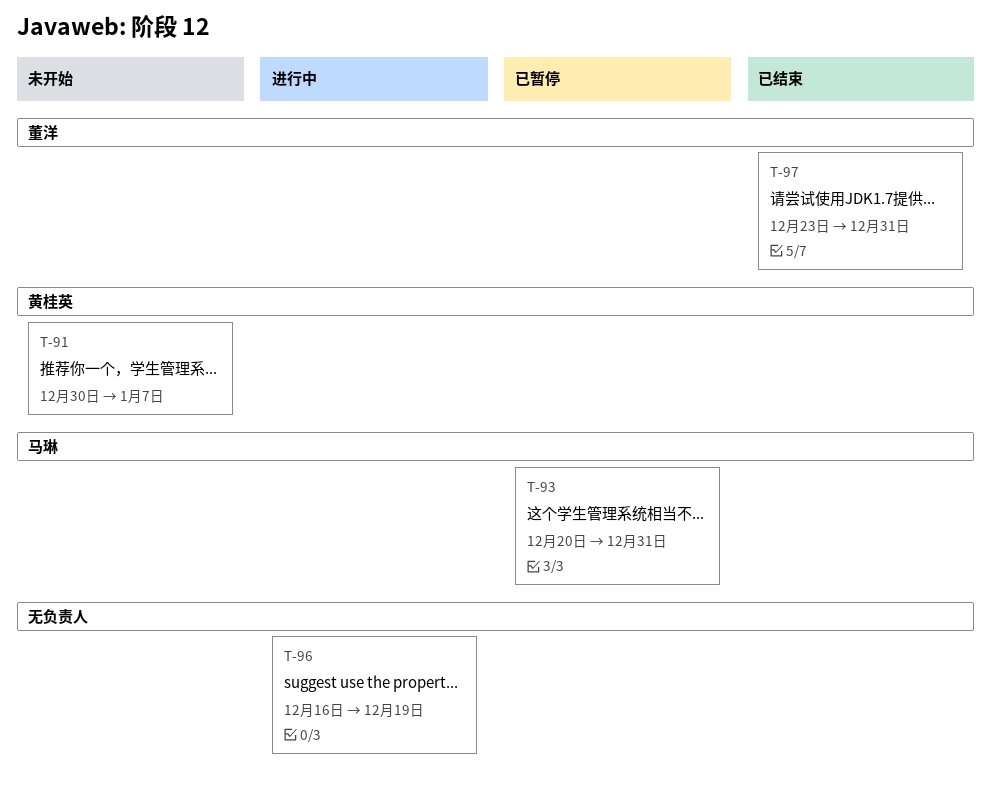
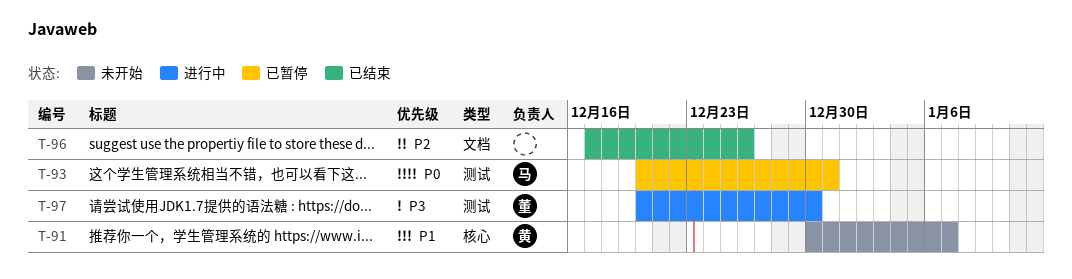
T-96, status: 进行中 -> 已结束
T-96, start: Dec 16 -> Dec 17
T-96, due: Dec 19 -> Dec 26
T-97, status: 已结束 -> 进行中
T-97, start: Dec 23 -> Dec 20
T-97, due: Dec 31 -> Dec 30

